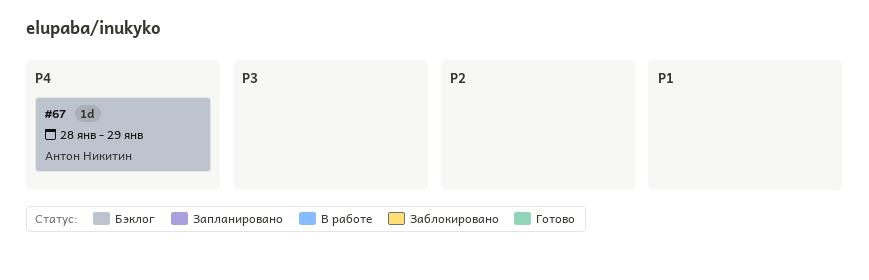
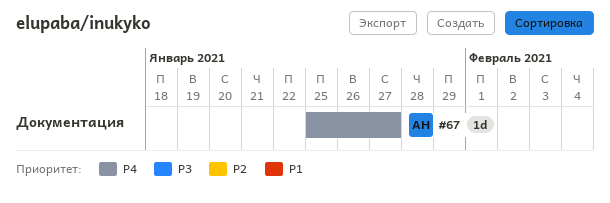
#67, start: Jan 28 -> Jan 25
#67, due: Jan 29 -> Jan 27

